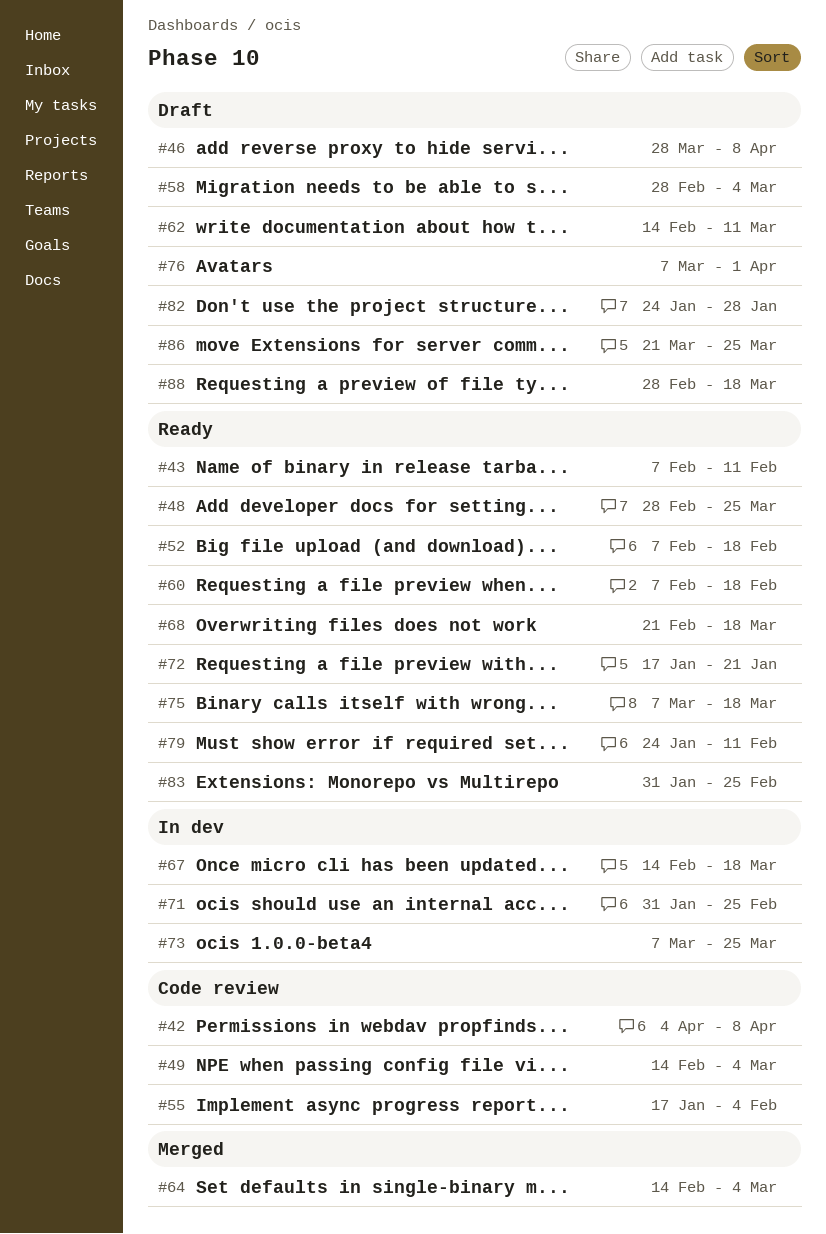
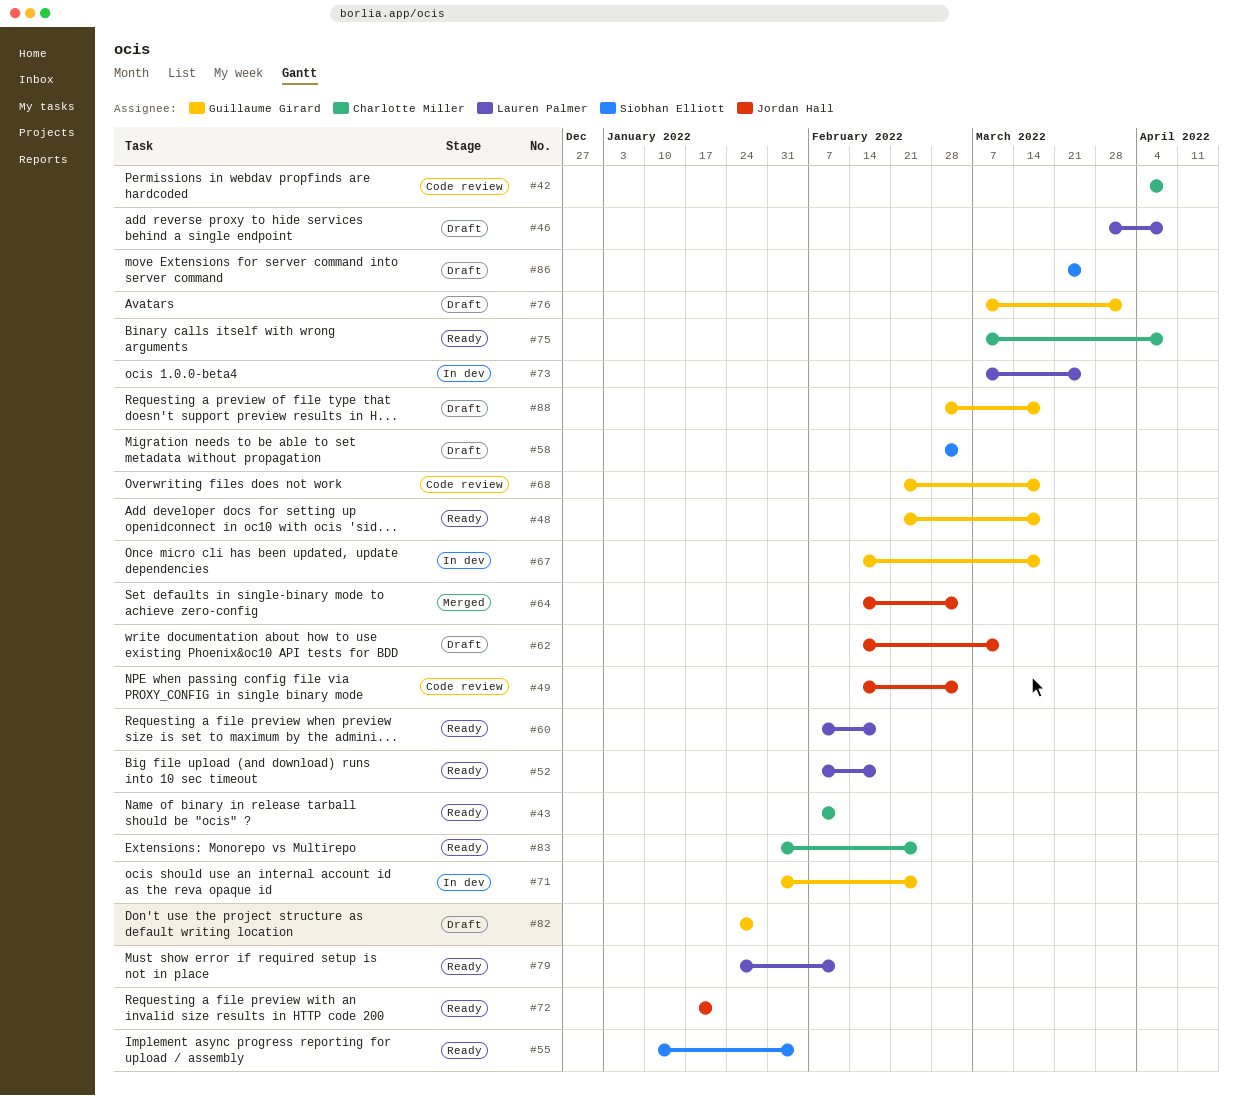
#48, start: Feb 28 -> Feb 21
#48, due: Mar 25 -> Mar 18
#55, status: Code review -> Ready
#55, start: Jan 17 -> Jan 10
#68, status: Ready -> Code review
#75, due: Mar 18 -> Apr 8

